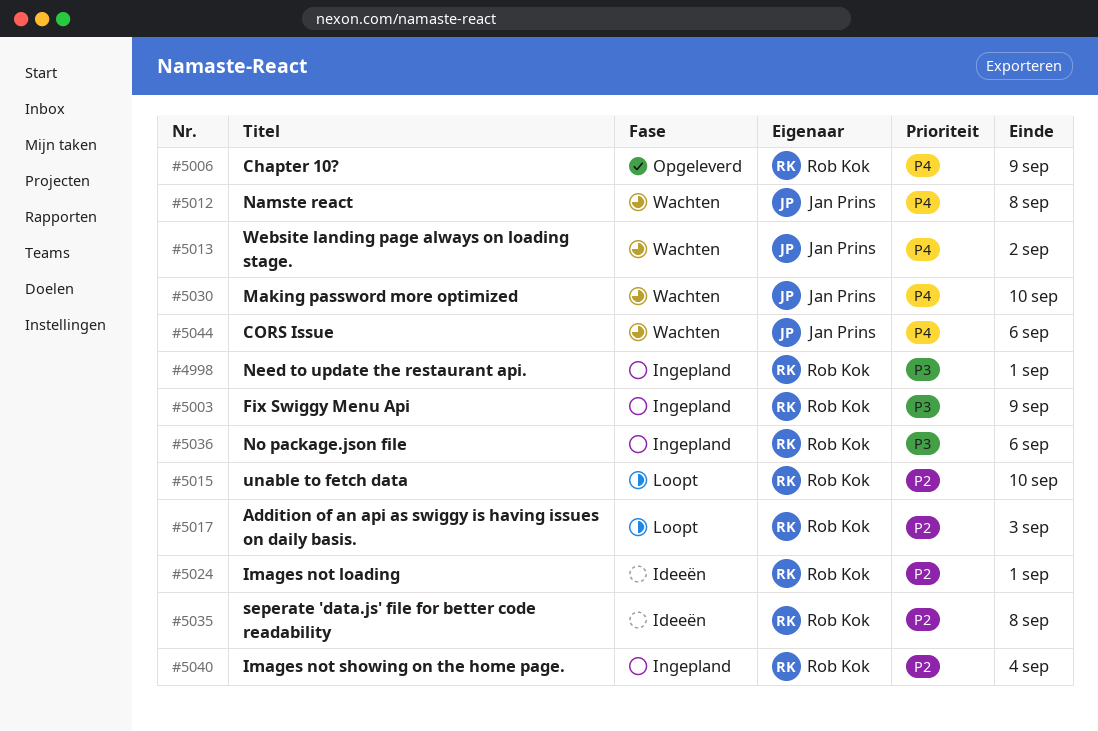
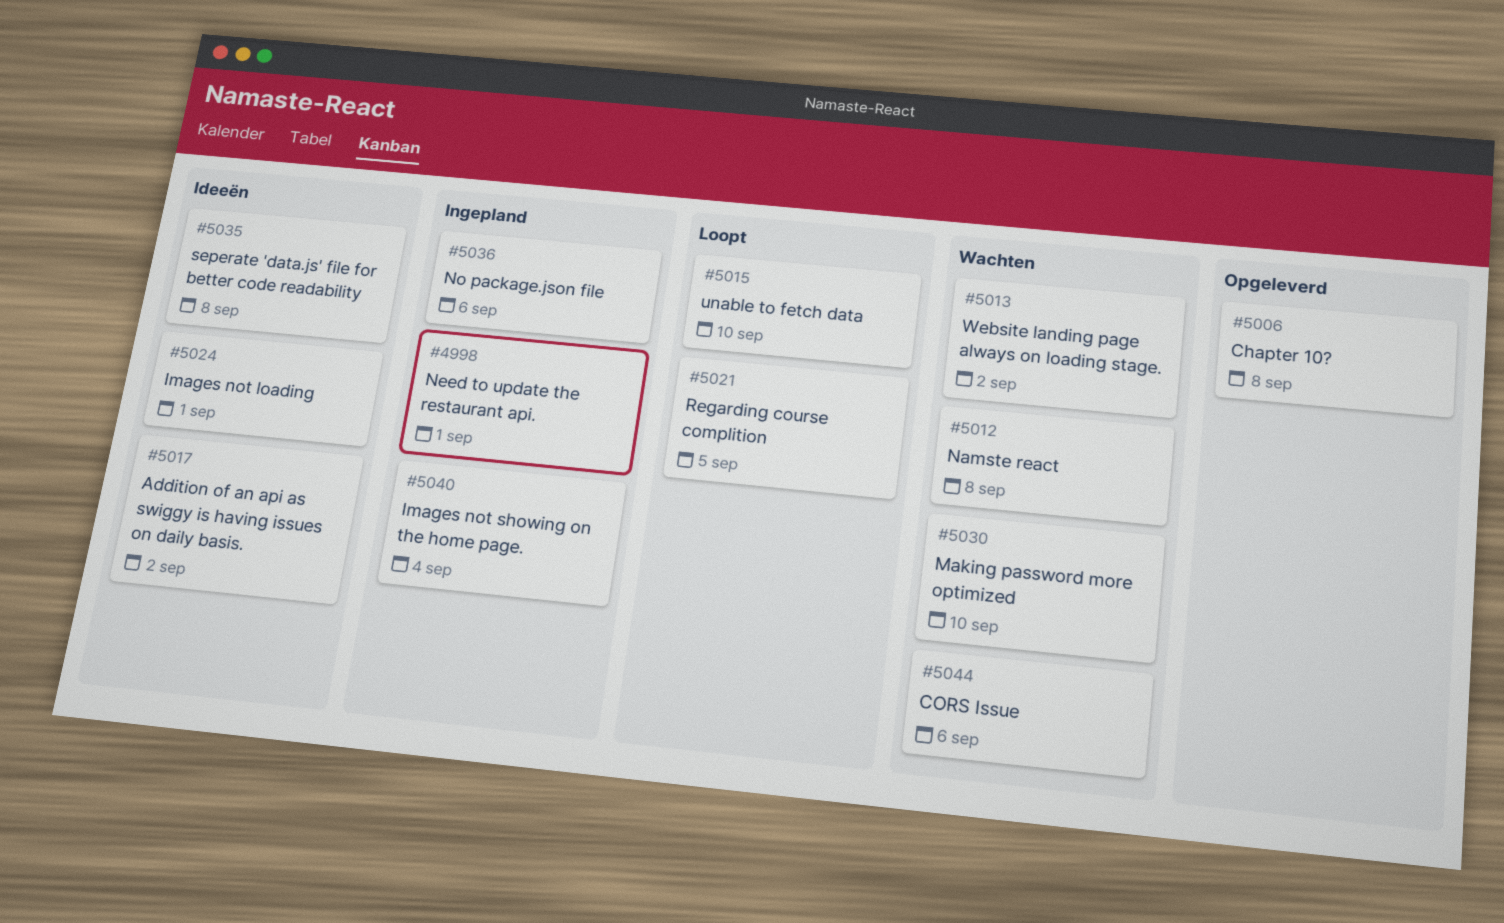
#5003: present -> none
#5006, due: Sep 9 -> Sep 8
#5017, status: Loopt -> Ideeën
#5017, due: Sep 3 -> Sep 2
#5021: none -> present

